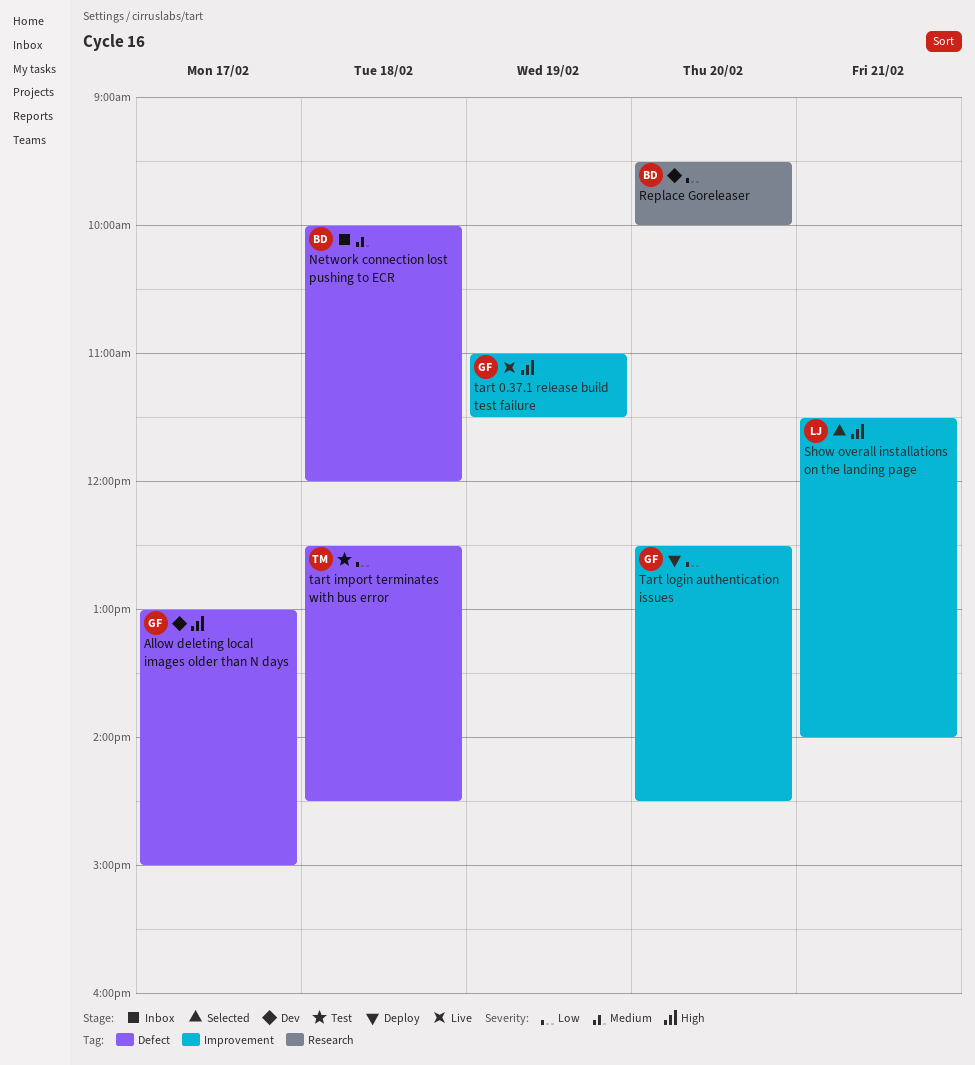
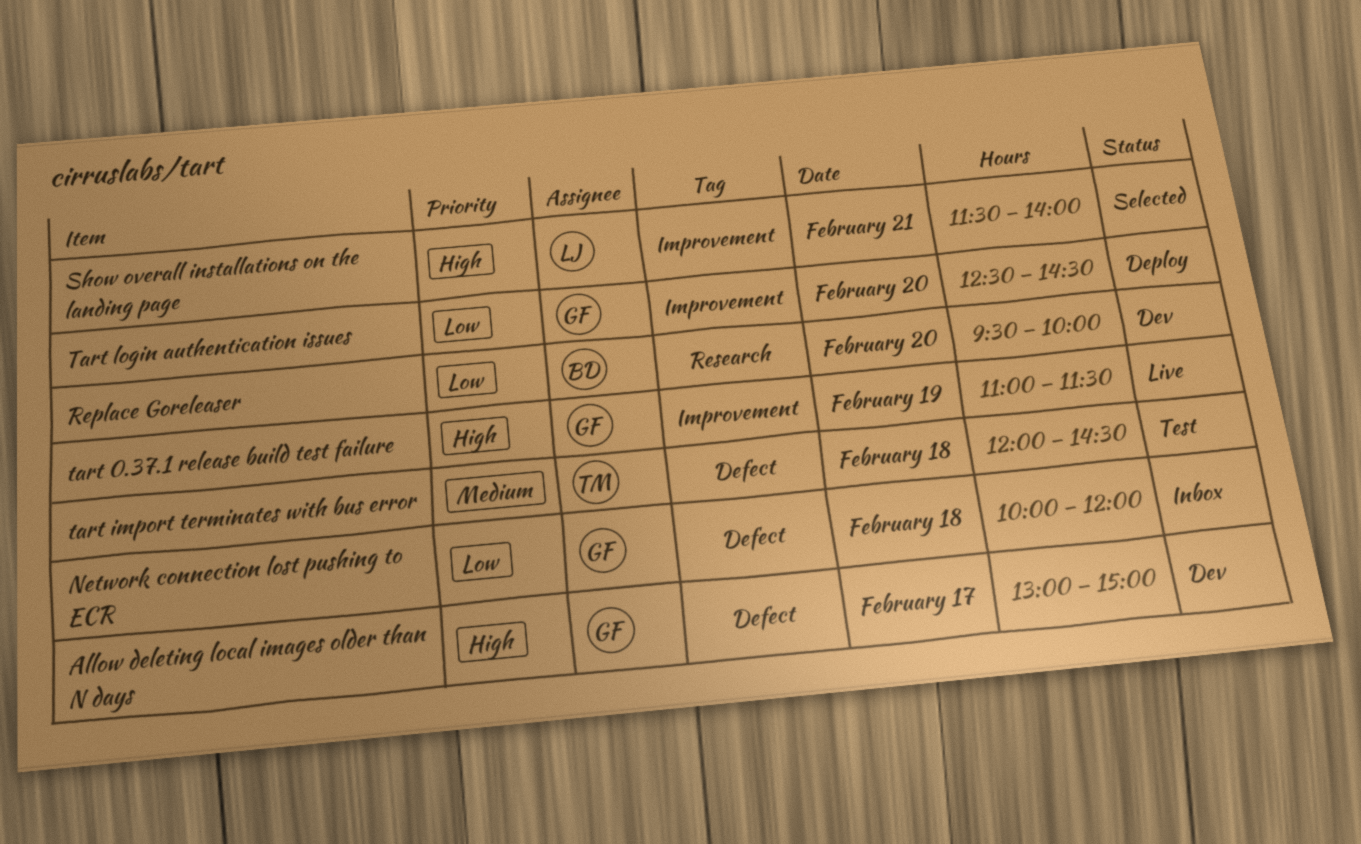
Network connection lost pushing to ECR, owner: BD -> GF
Network connection lost pushing to ECR, priority: Medium -> Low
tart import terminates with bus error, priority: Low -> Medium
tart import terminates with bus error, begins: 12:30 -> 12:00

